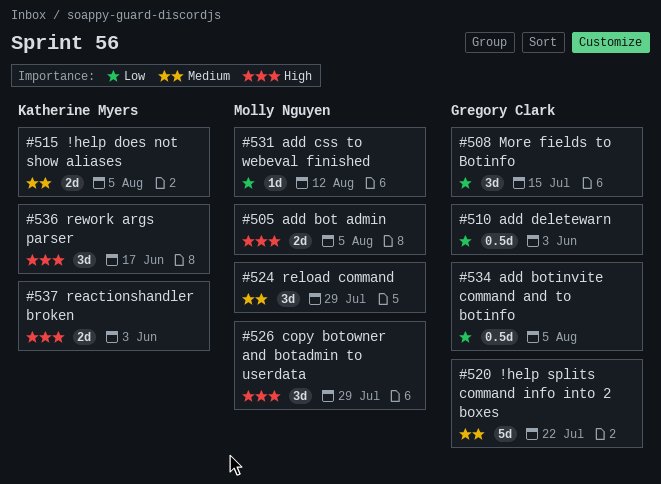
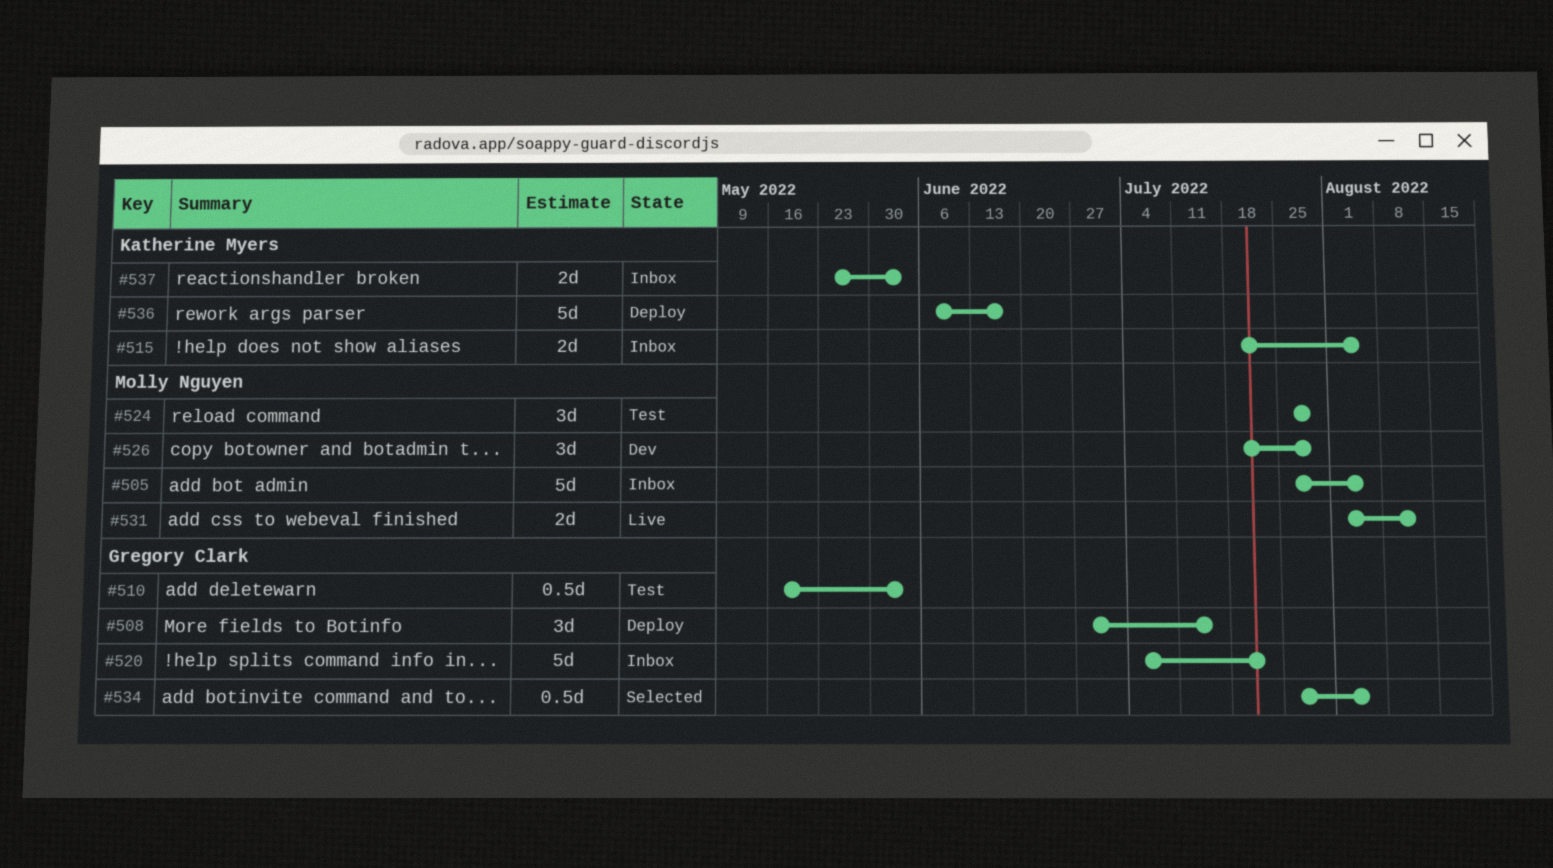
#505, estimate: 2d -> 5d
#531, estimate: 1d -> 2d
#536, estimate: 3d -> 5d

